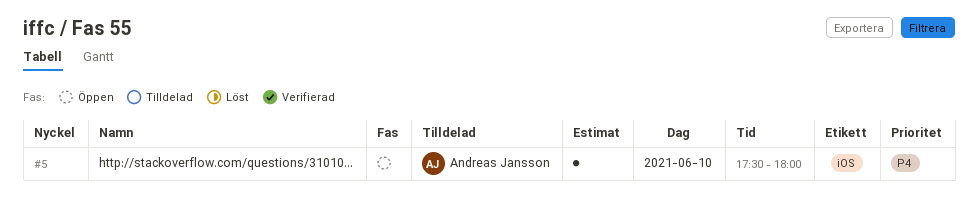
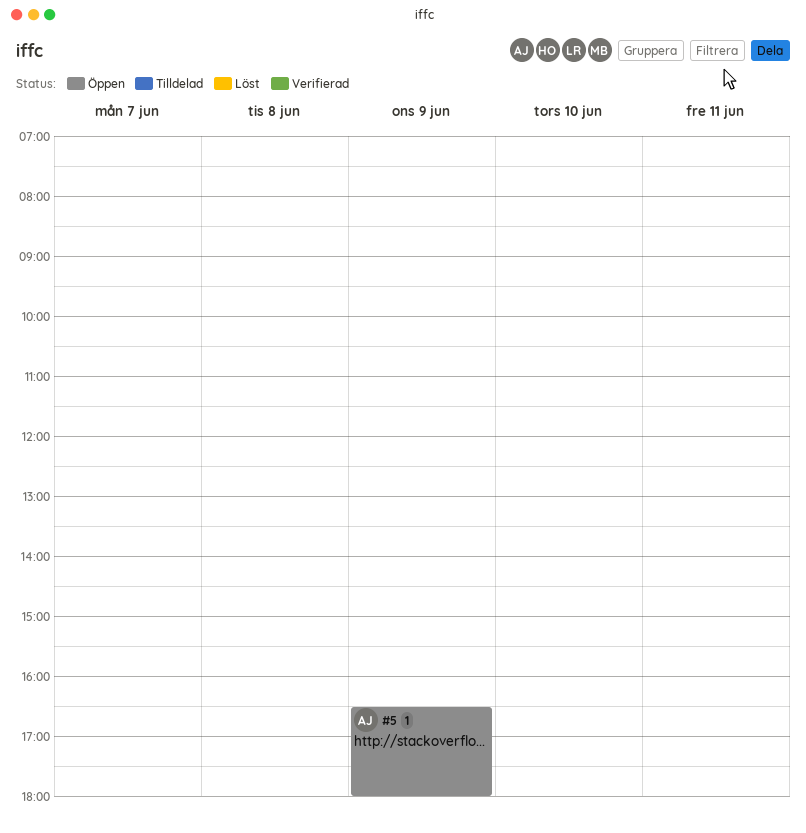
#5, day: Jun 10 -> Jun 9
#5, begins: 17:30 -> 16:30

